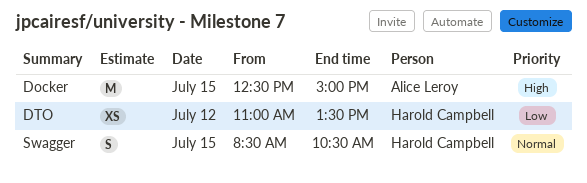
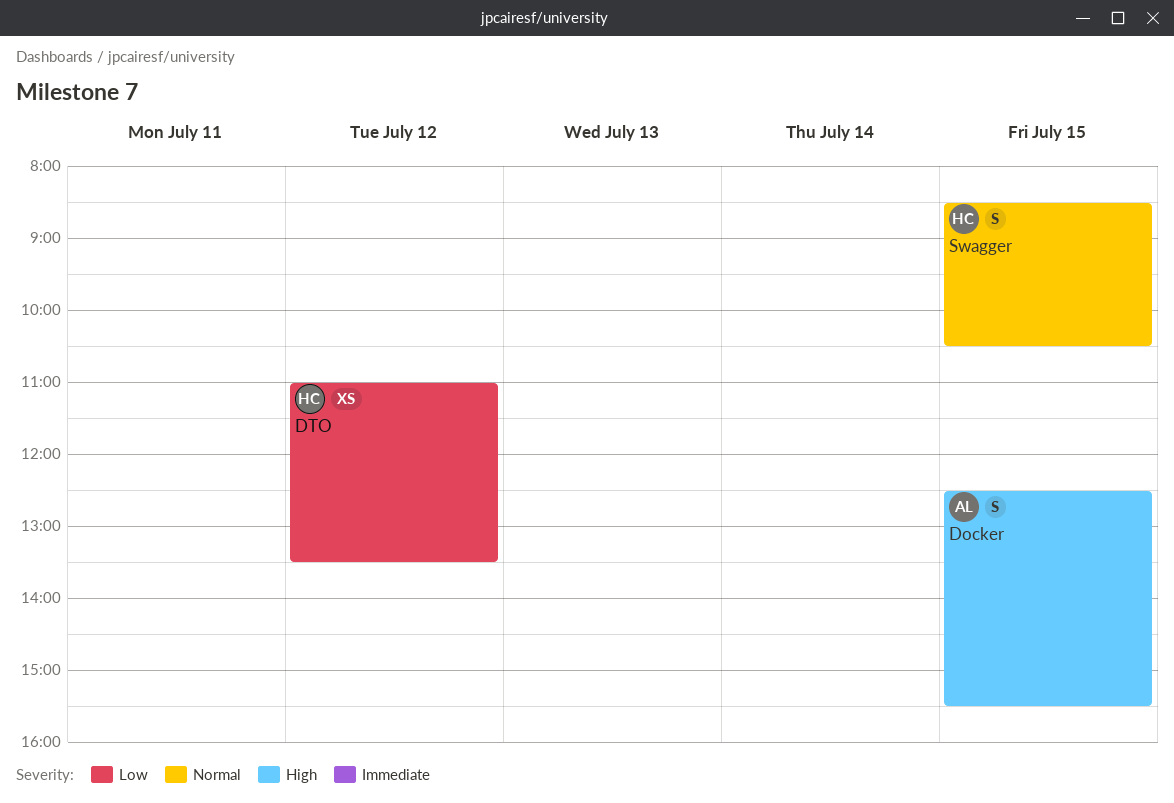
Docker, estimate: M -> S
Docker, ends: 15:00 -> 15:30

